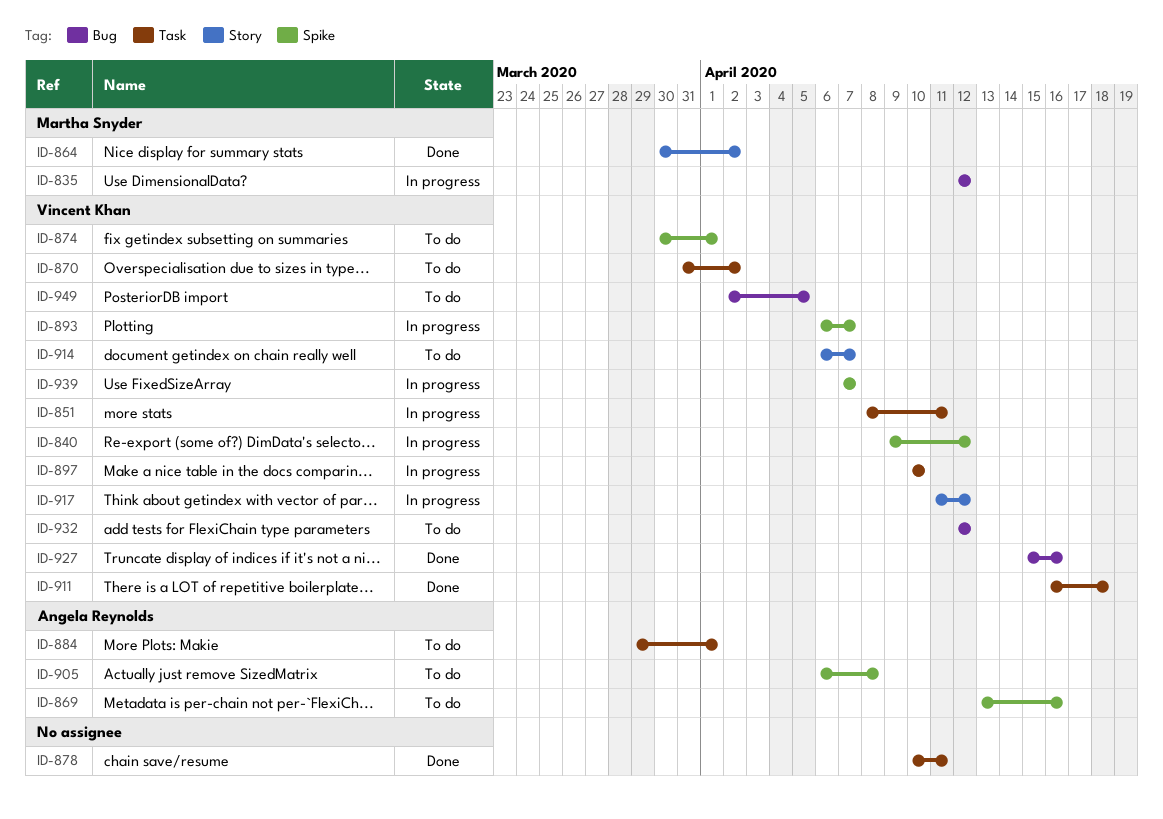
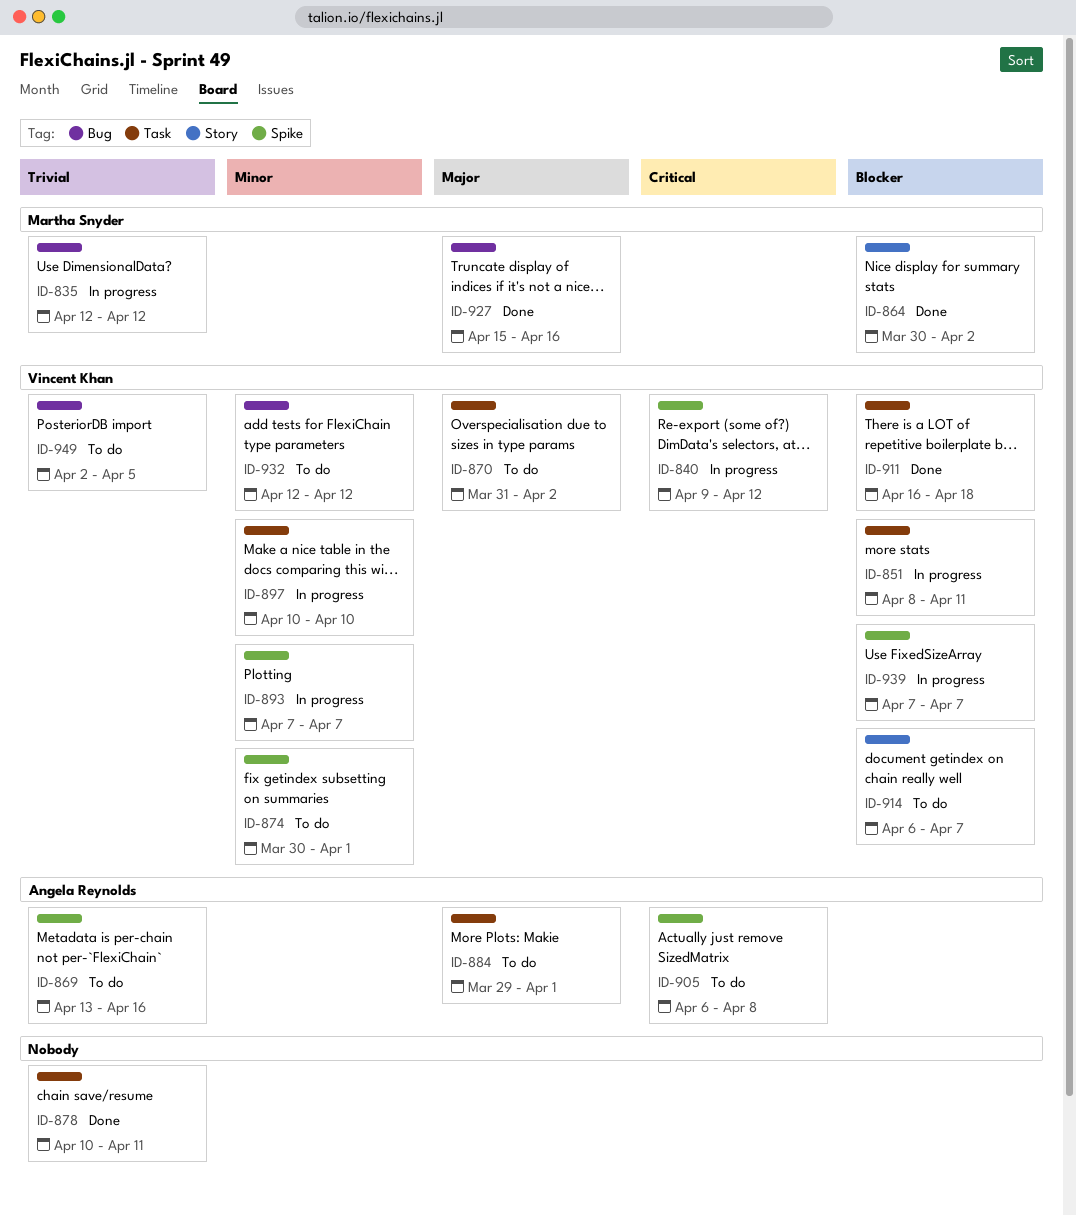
ID-893, start: Apr 6 -> Apr 7
ID-917: present -> none
ID-927, owner: Vincent Khan -> Martha Snyder

